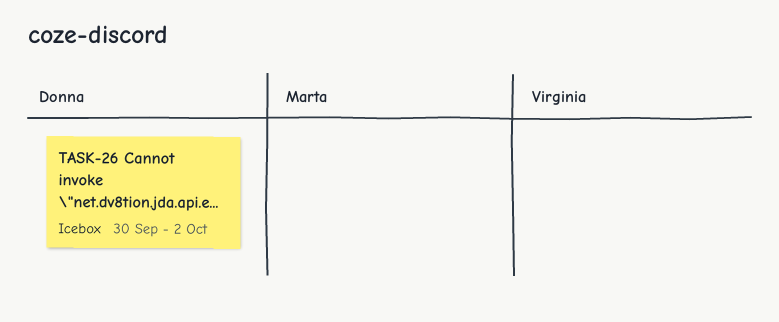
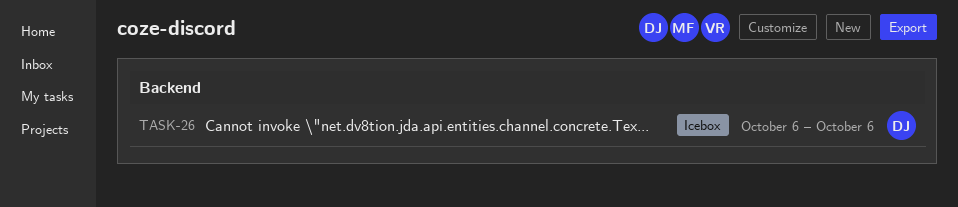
TASK-26, start: Sep 30 -> Oct 6
TASK-26, due: Oct 2 -> Oct 6

